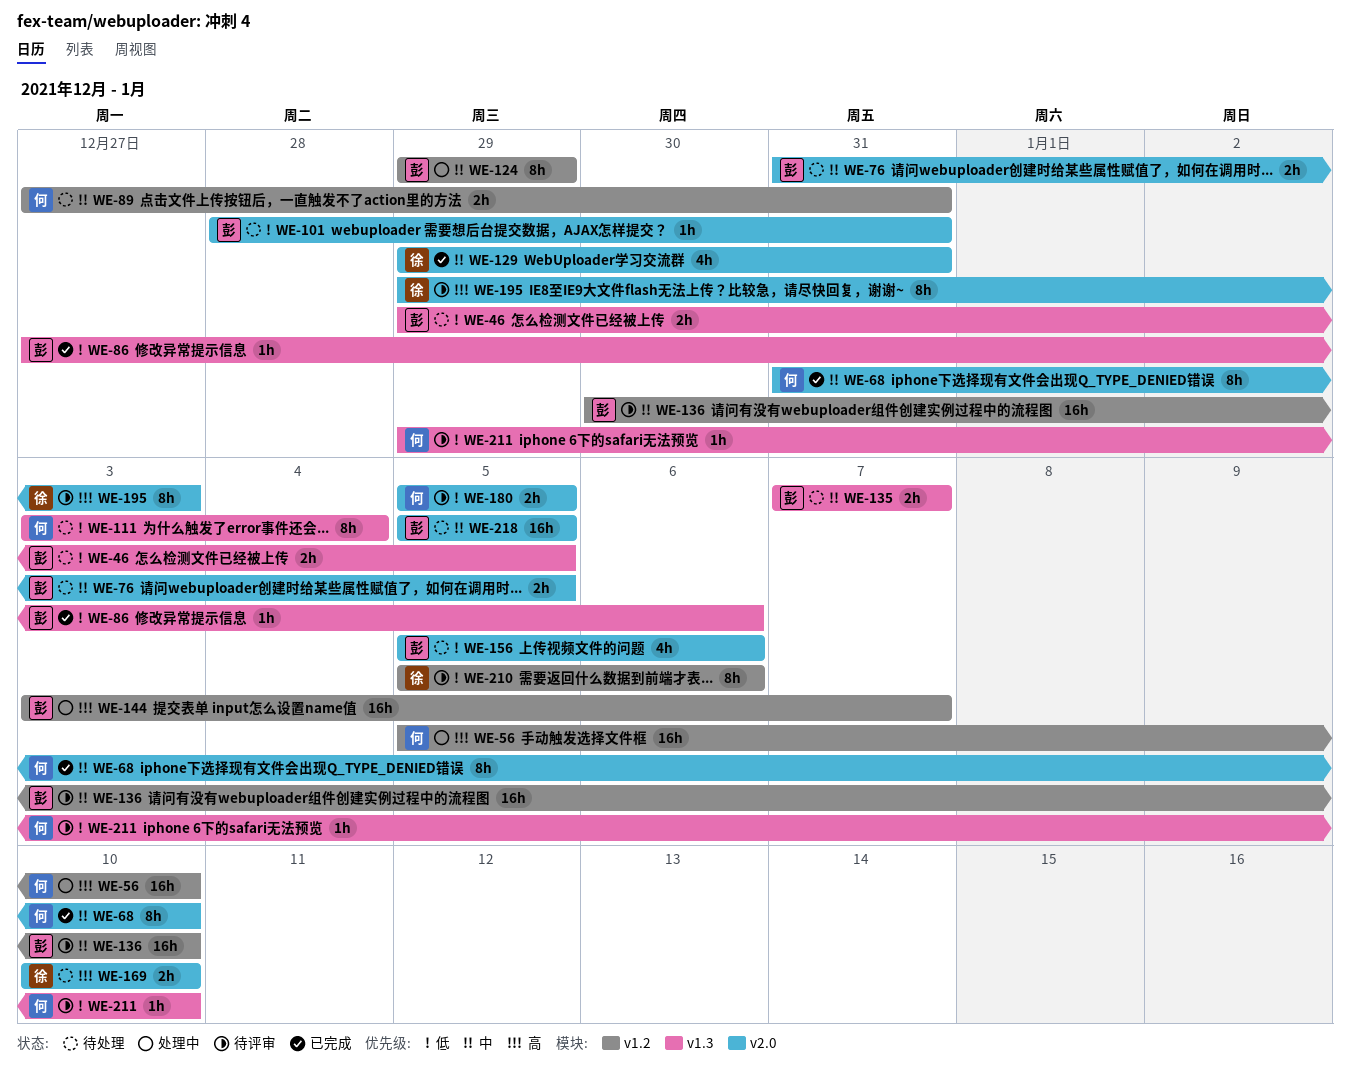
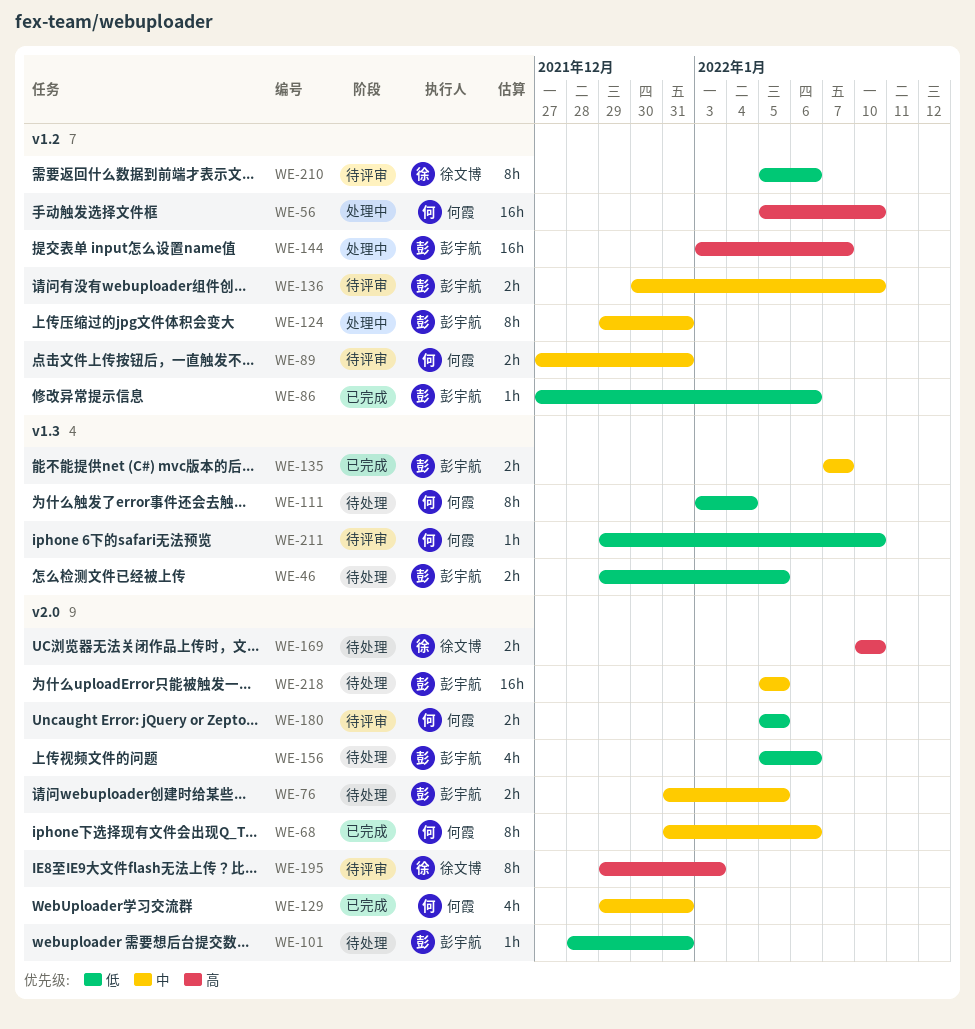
WE-68, due: Jan 10 -> Jan 6
WE-86, label: v1.3 -> v1.2
WE-89, status: 待处理 -> 待评审
WE-124, due: Dec 29 -> Dec 31
WE-129, owner: 徐文博 -> 何霞
WE-135, status: 待处理 -> 已完成
WE-136, estimate: 16h -> 2h

